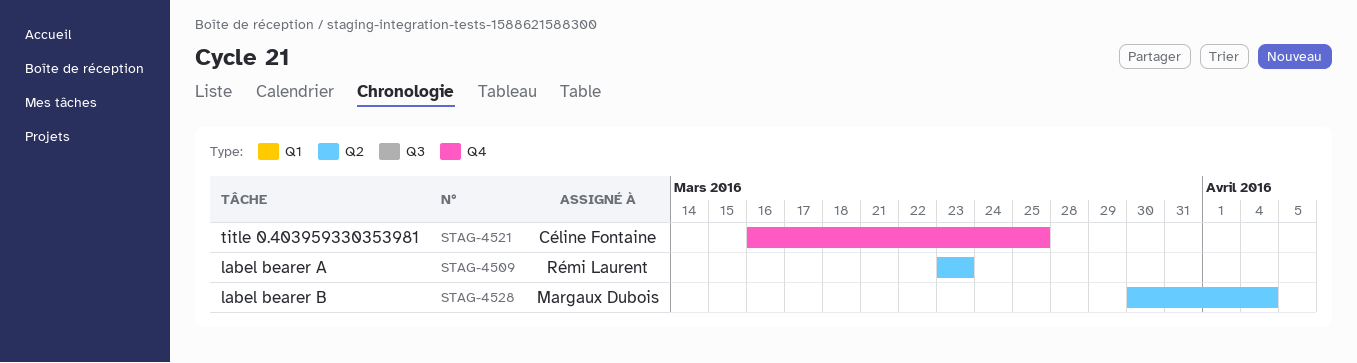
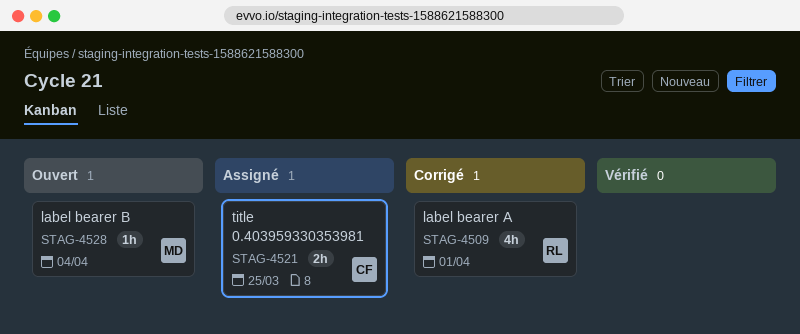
STAG-4509, due: Mar 23 -> Apr 1

